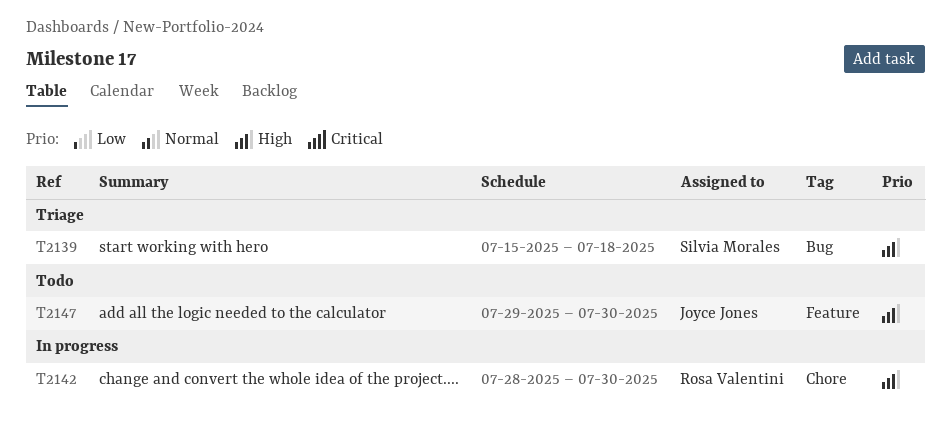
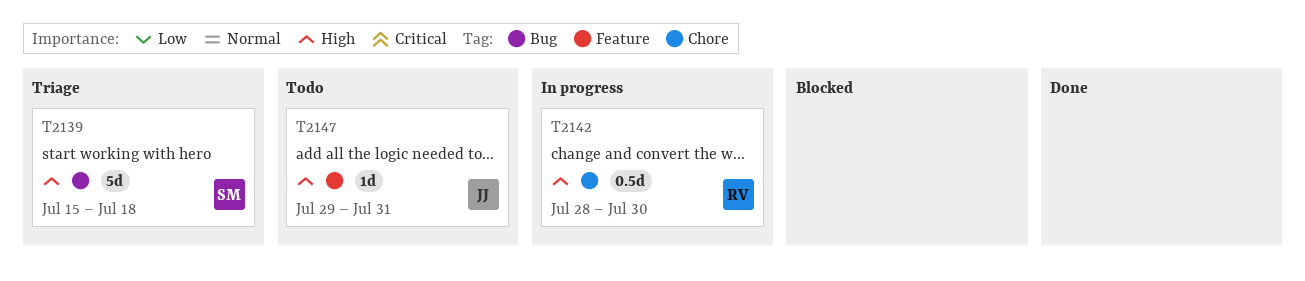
T2147, due: Jul 30 -> Jul 31

